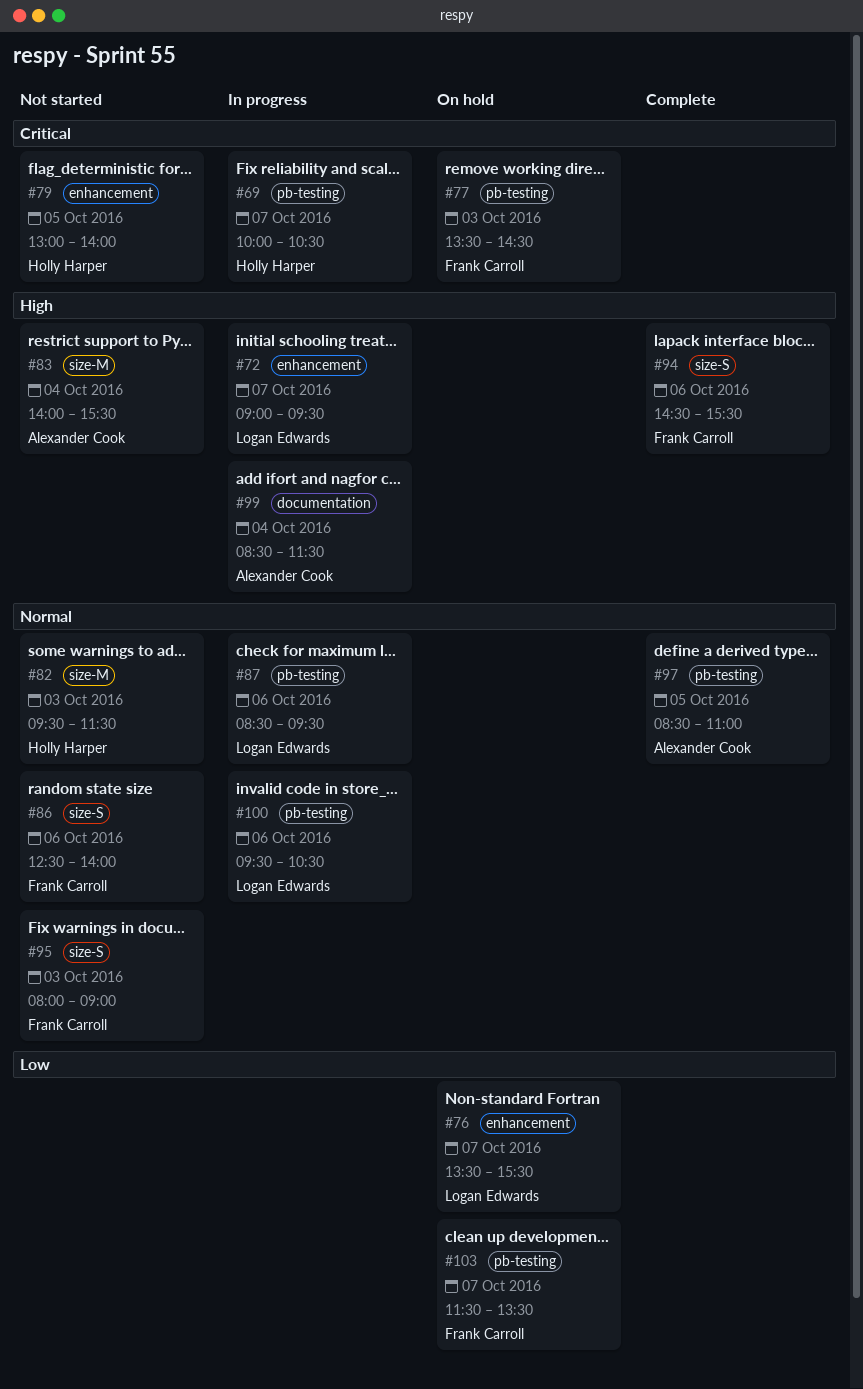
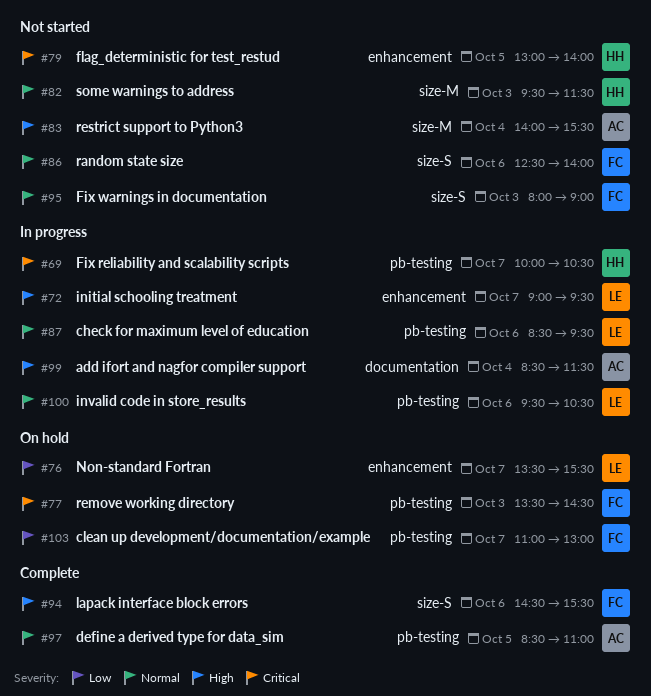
#103, begins: 11:30 -> 11:00
#103, ends: 13:30 -> 13:00

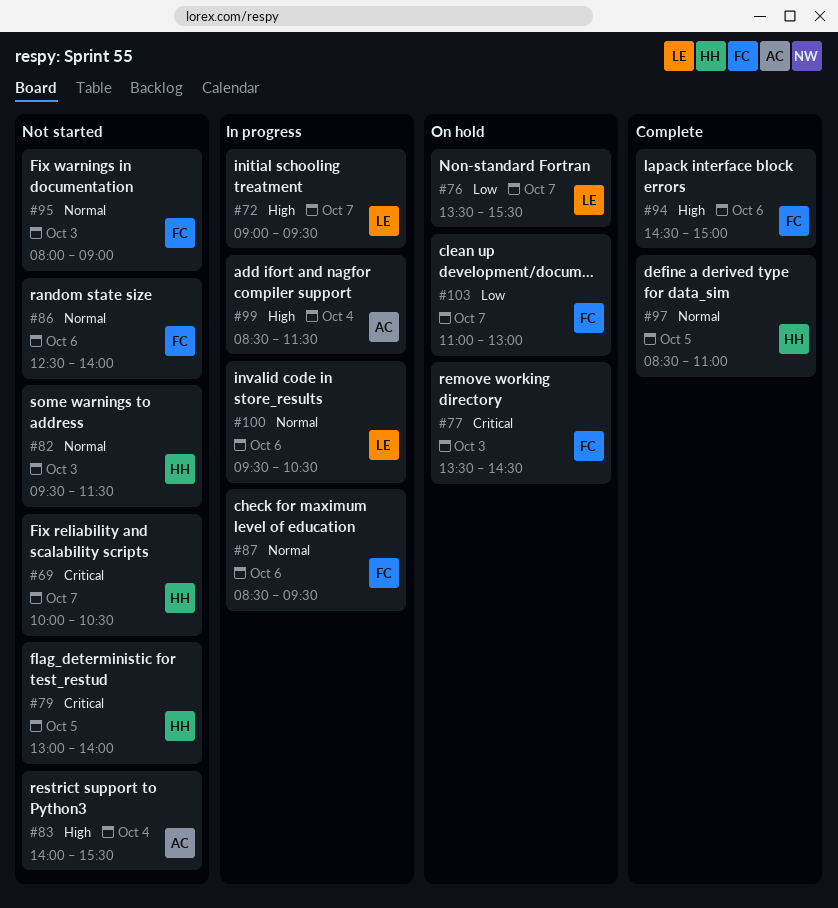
#69, status: In progress -> Not started
#87, owner: LE -> FC
#94, ends: 15:30 -> 15:00
#97, owner: AC -> HH

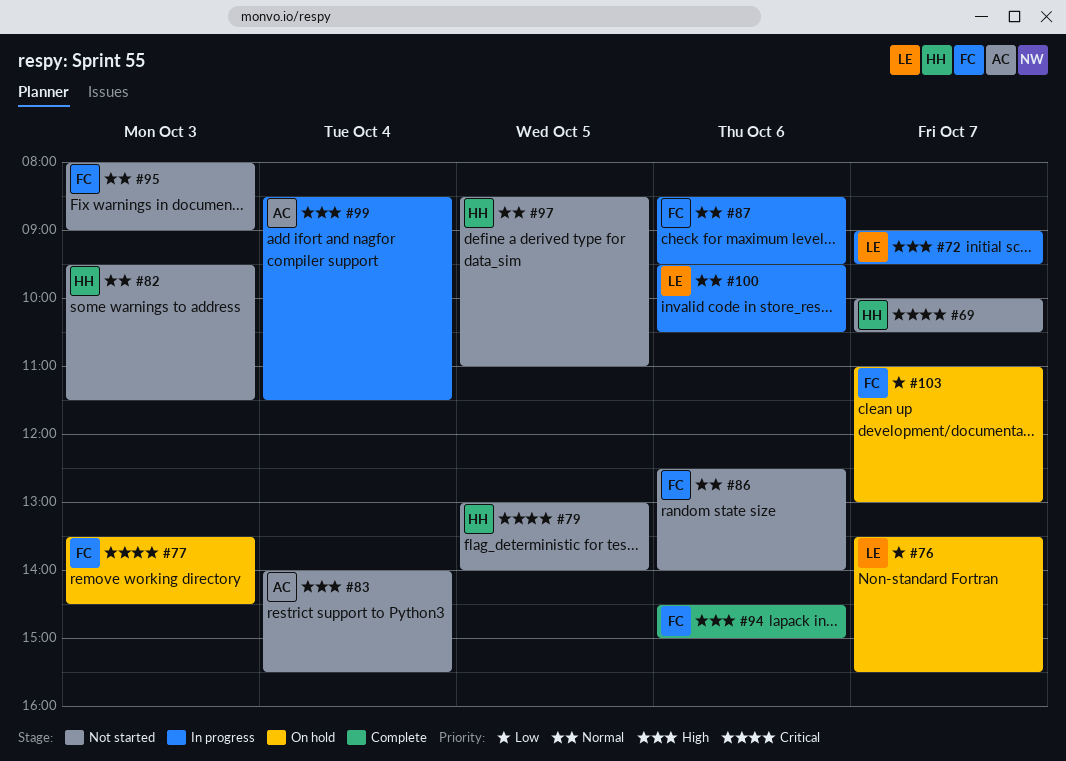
#97, status: Complete -> Not started

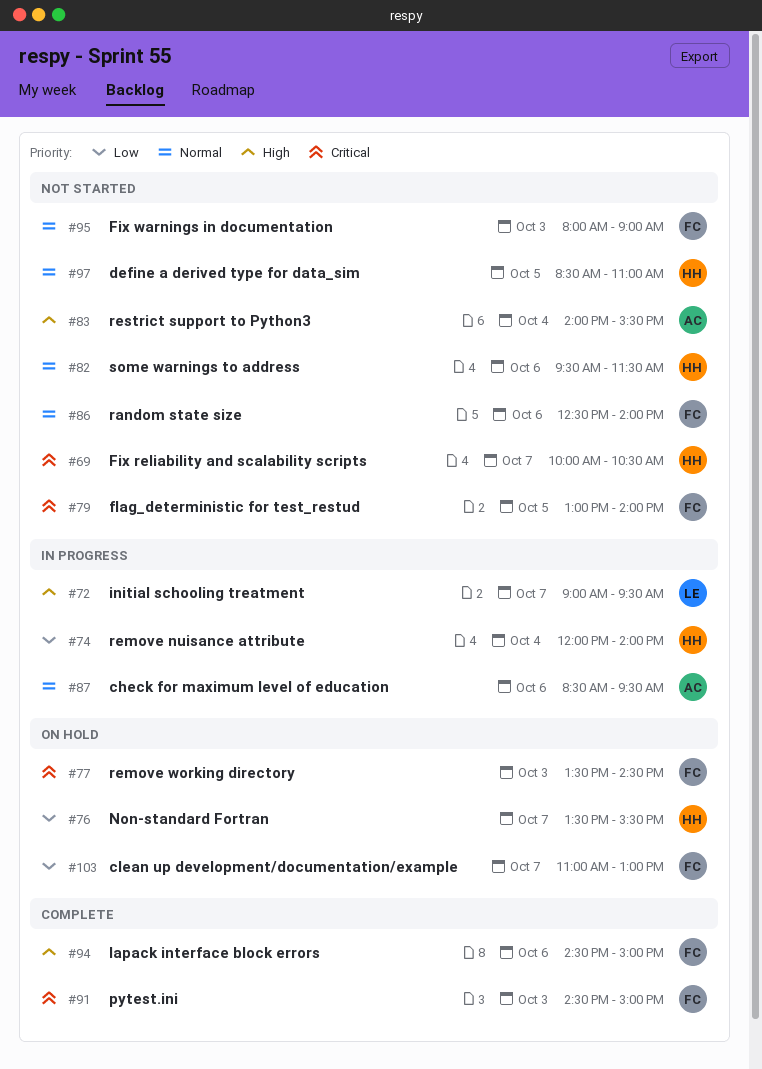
#74: none -> present
#76, owner: LE -> HH
#79, owner: HH -> FC
#82, day: Oct 3 -> Oct 6
#87, owner: FC -> AC
#91: none -> present
#99: present -> none
#100: present -> none

